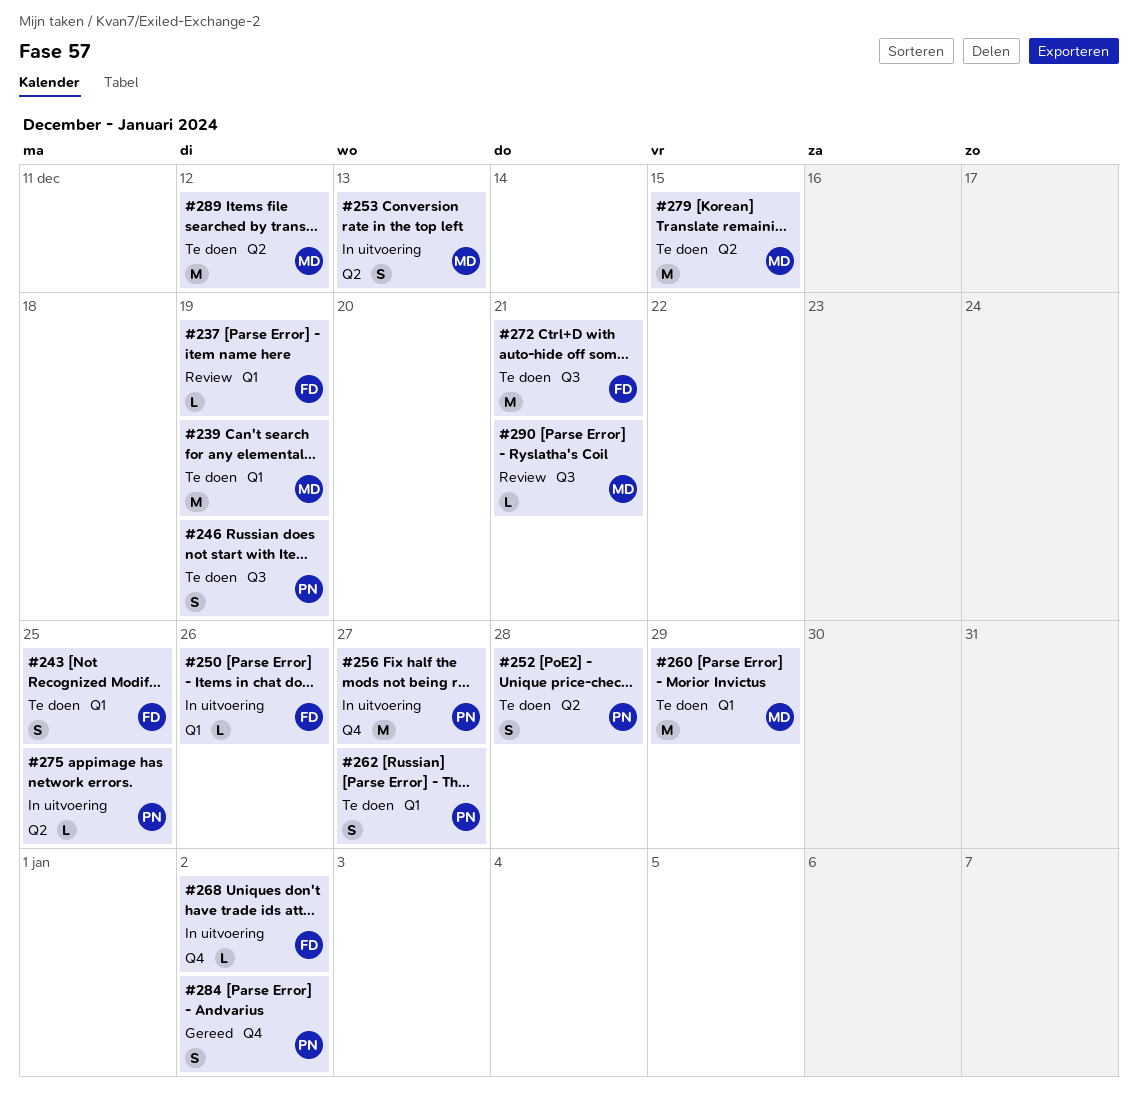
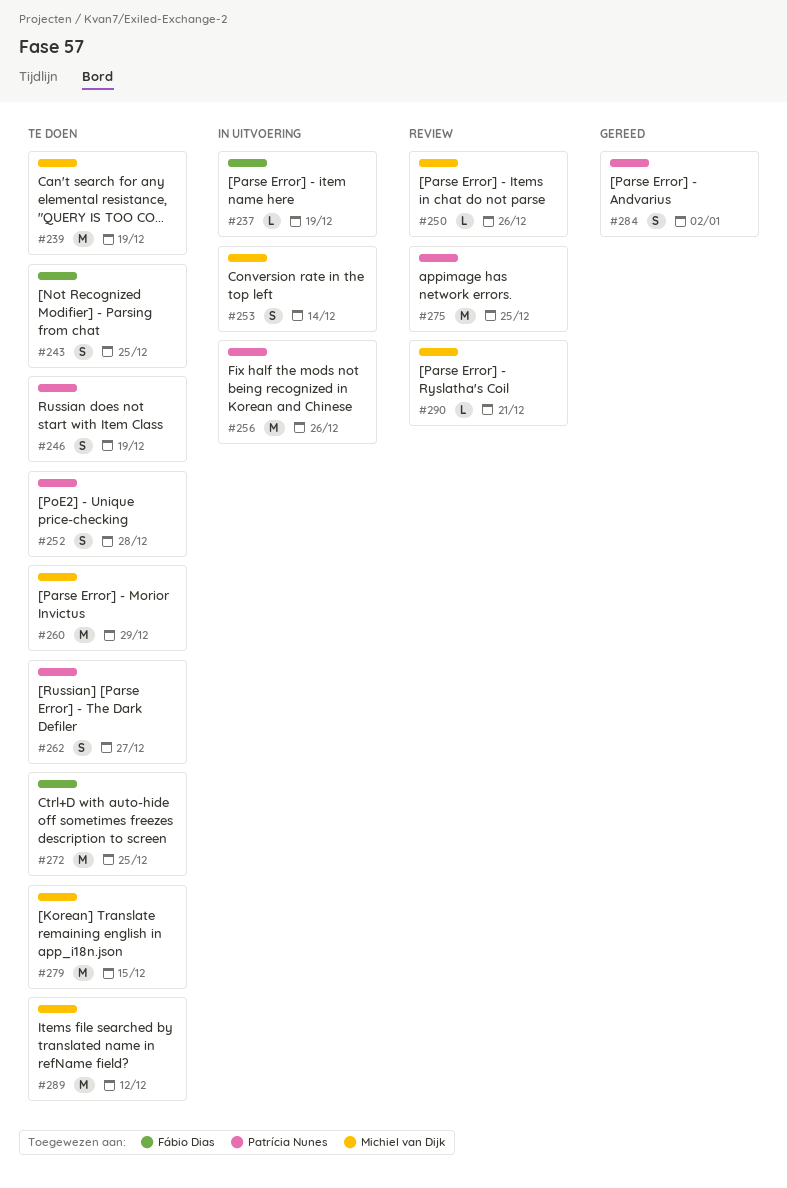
#237, status: Review -> In uitvoering
#250, status: In uitvoering -> Review
#250, owner: Fábio Dias -> Michiel van Dijk
#253, due: Dec 13 -> Dec 14
#256, due: Dec 27 -> Dec 26
#268: present -> none
#272, due: Dec 21 -> Dec 25
#275, status: In uitvoering -> Review
#275, estimate: L -> M

